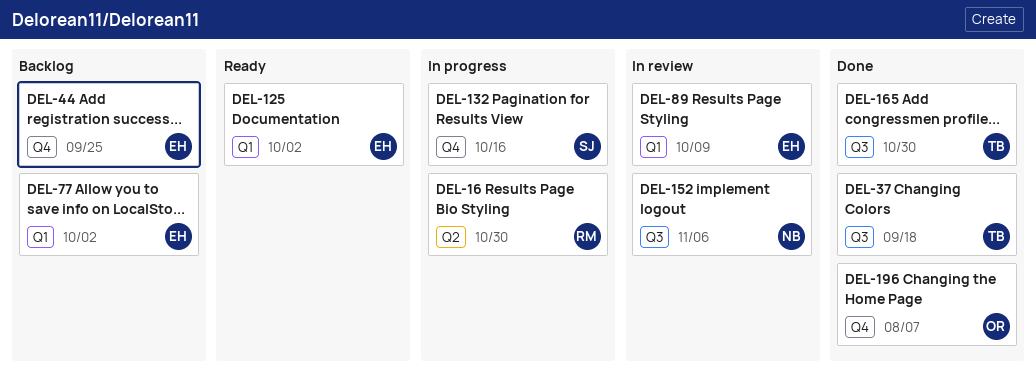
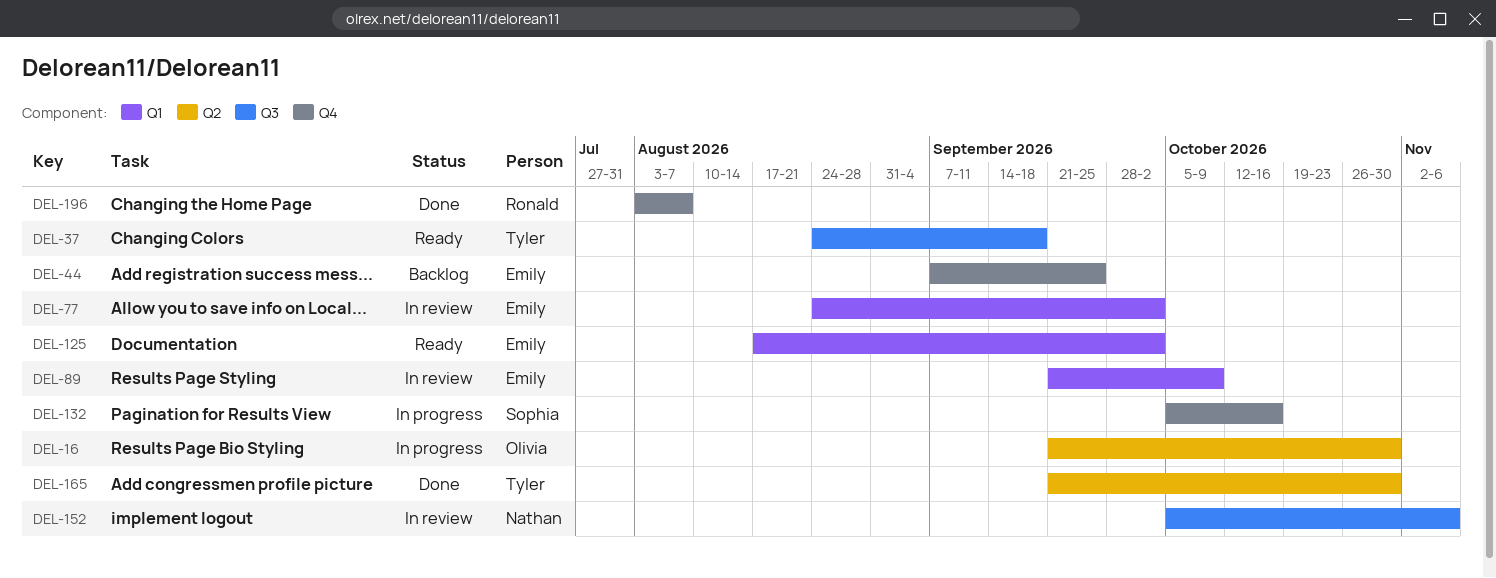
DEL-16, owner: Ronald -> Olivia
DEL-37, status: Done -> Ready
DEL-77, status: Backlog -> In review
DEL-165, label: Q3 -> Q2
DEL-196, owner: Olivia -> Ronald

